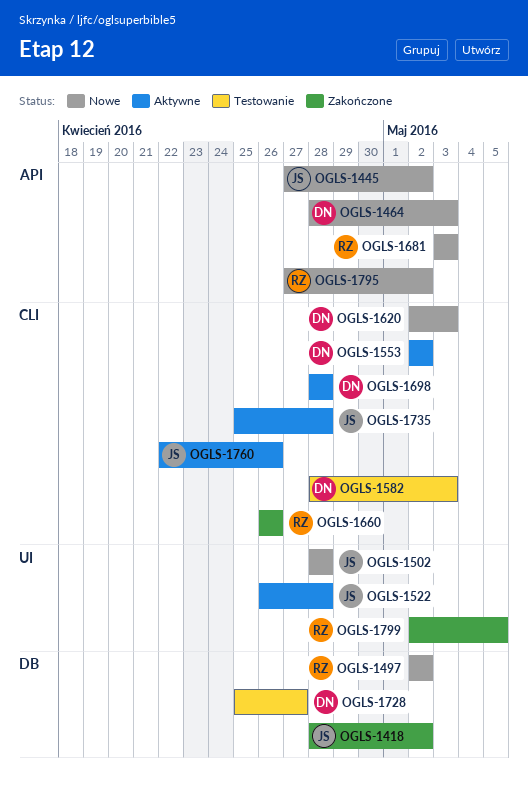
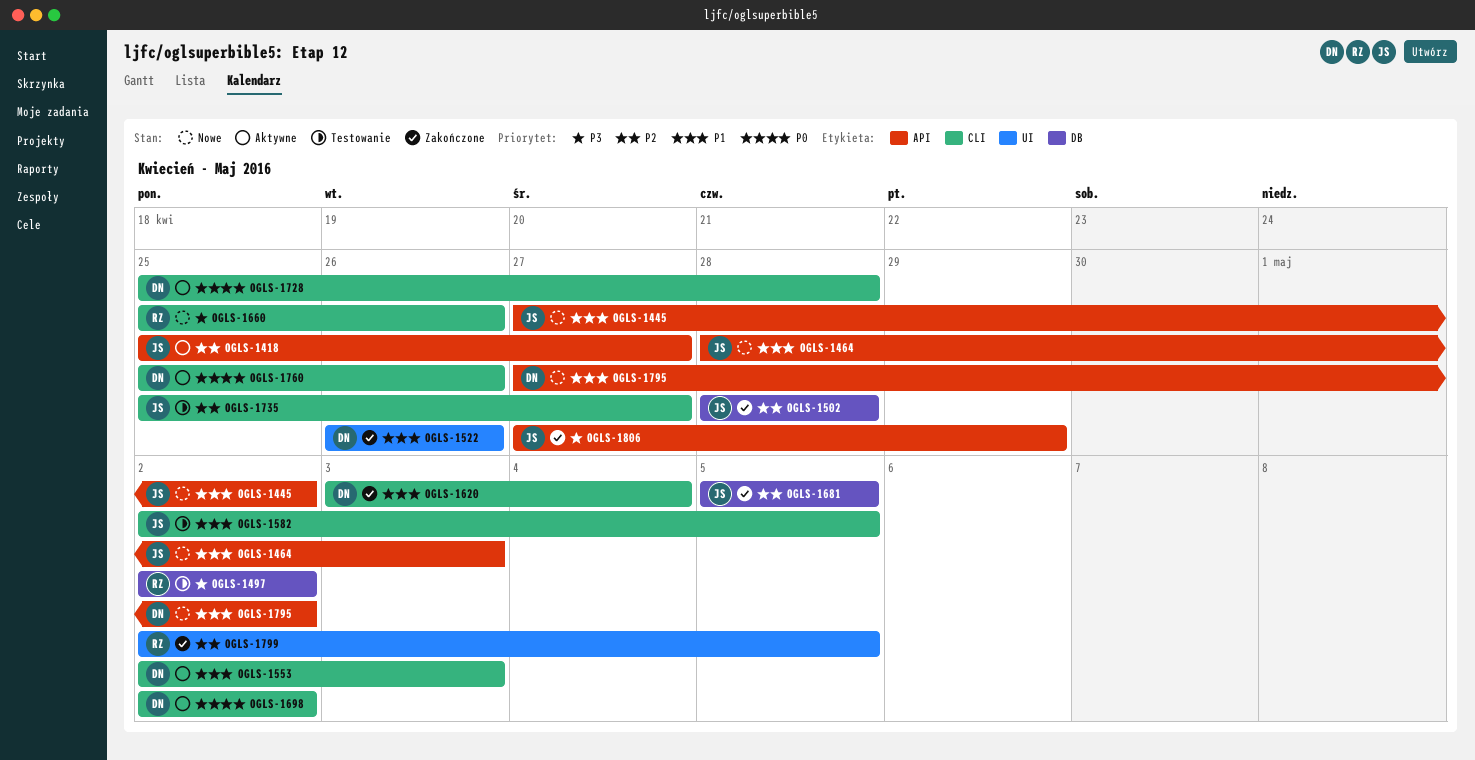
OGLS-1418, status: Zakończone -> Aktywne
OGLS-1418, label: DB -> API
OGLS-1418, start: Apr 28 -> Apr 25
OGLS-1418, due: May 2 -> Apr 27
OGLS-1464, owner: DN -> JS
OGLS-1497, status: Nowe -> Testowanie
OGLS-1502, status: Nowe -> Zakończone
OGLS-1502, label: UI -> DB
OGLS-1522, status: Aktywne -> Zakończone
OGLS-1522, owner: JS -> DN
OGLS-1522, due: Apr 28 -> Apr 26
OGLS-1553, due: May 2 -> May 3
OGLS-1582, owner: DN -> JS
OGLS-1582, start: Apr 28 -> May 2
OGLS-1582, due: May 3 -> May 5
OGLS-1620, status: Nowe -> Zakończone
OGLS-1620, start: May 2 -> May 3
OGLS-1620, due: May 3 -> May 4
OGLS-1660, status: Zakończone -> Nowe
OGLS-1660, start: Apr 26 -> Apr 25
OGLS-1681, status: Nowe -> Zakończone
OGLS-1681, owner: RZ -> JS
OGLS-1681, label: API -> DB
OGLS-1681, start: May 3 -> May 5
OGLS-1681, due: May 3 -> May 5
OGLS-1698, start: Apr 28 -> May 2
OGLS-1698, due: Apr 28 -> May 2
OGLS-1728, status: Testowanie -> Aktywne
OGLS-1728, label: DB -> CLI
OGLS-1728, due: Apr 27 -> Apr 28
OGLS-1735, status: Aktywne -> Testowanie
OGLS-1735, due: Apr 28 -> Apr 27
OGLS-1760, owner: JS -> DN
OGLS-1760, start: Apr 22 -> Apr 25
OGLS-1795, owner: RZ -> DN
OGLS-1806: none -> present

